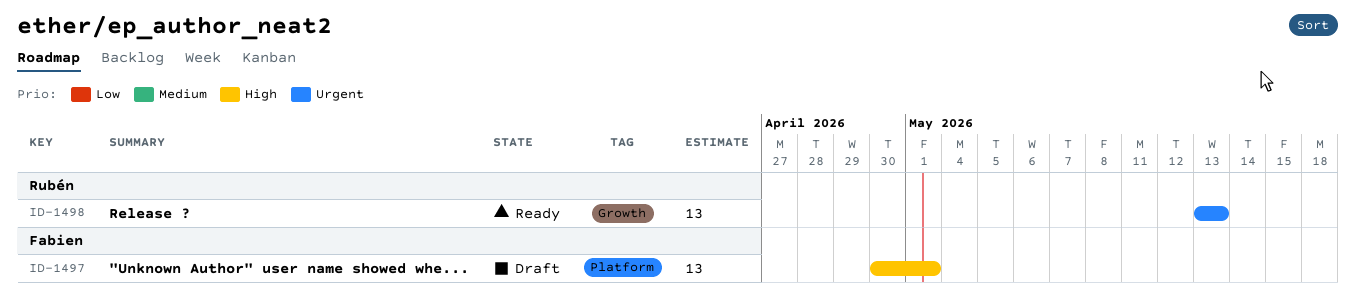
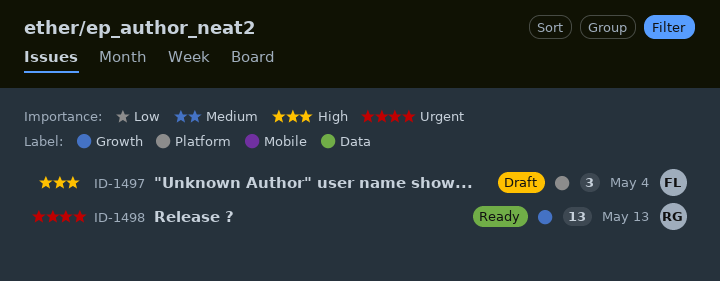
ID-1497, estimate: 13 -> 3
ID-1497, due: May 1 -> May 4

